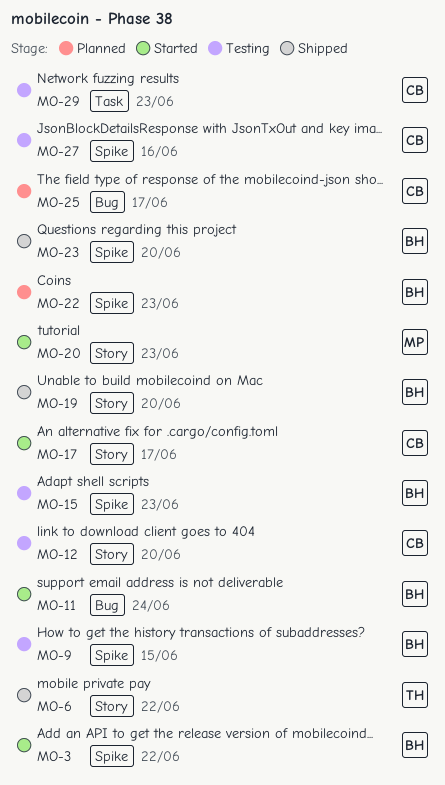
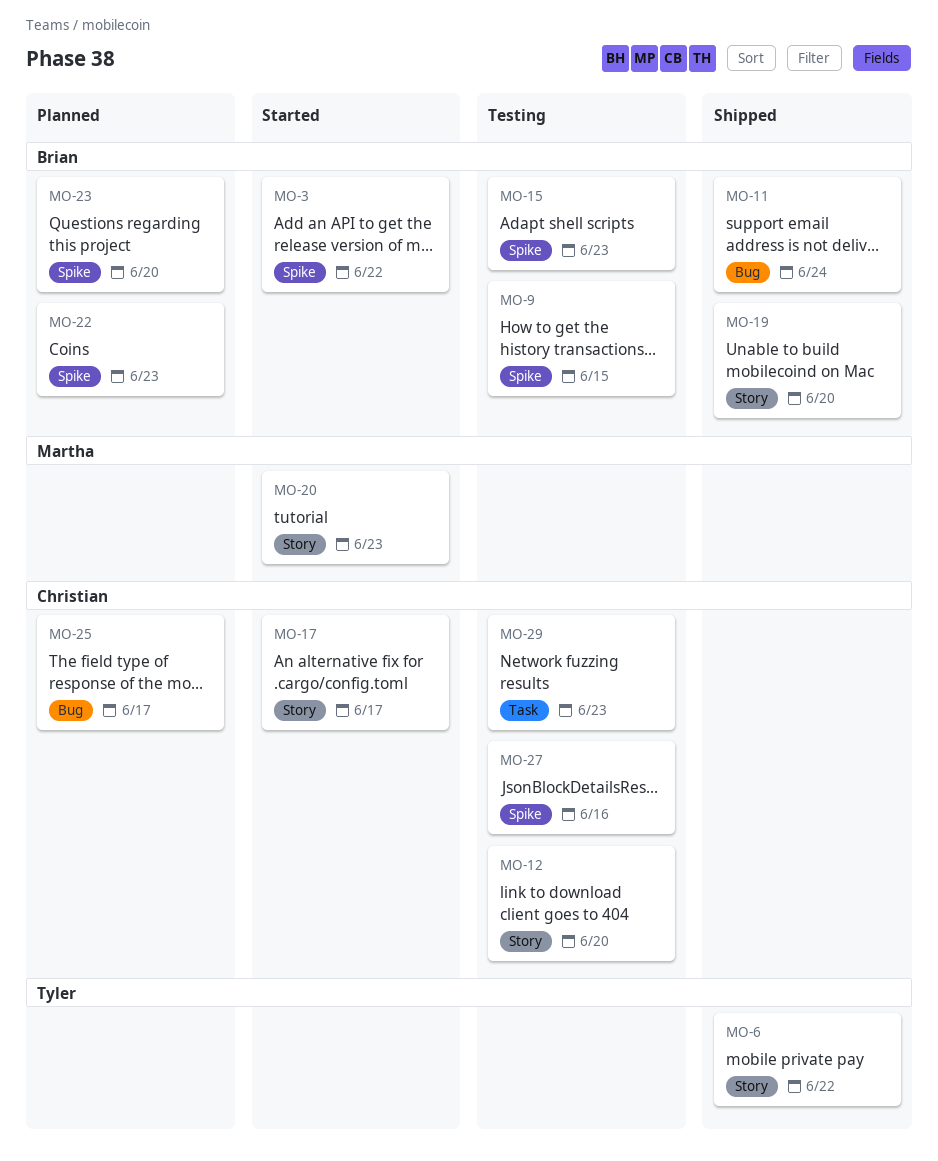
MO-11, status: Started -> Shipped
MO-23, status: Shipped -> Planned

